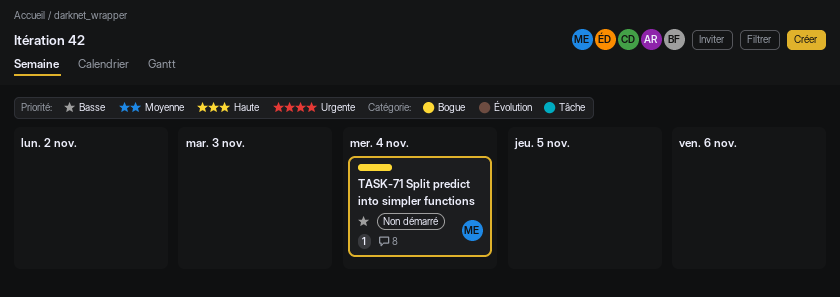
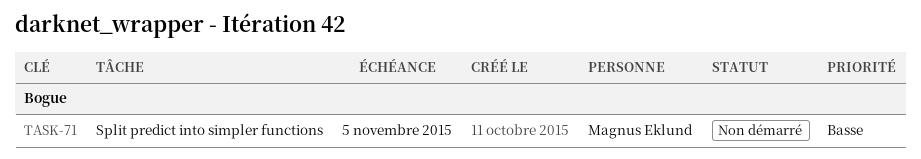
TASK-71, due: Nov 4 -> Nov 5

